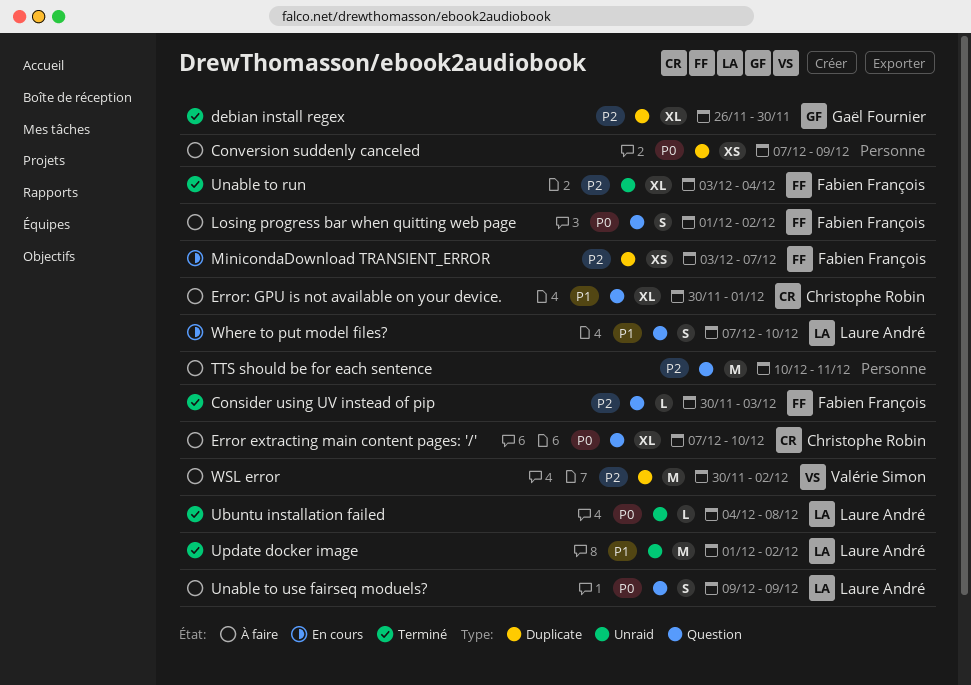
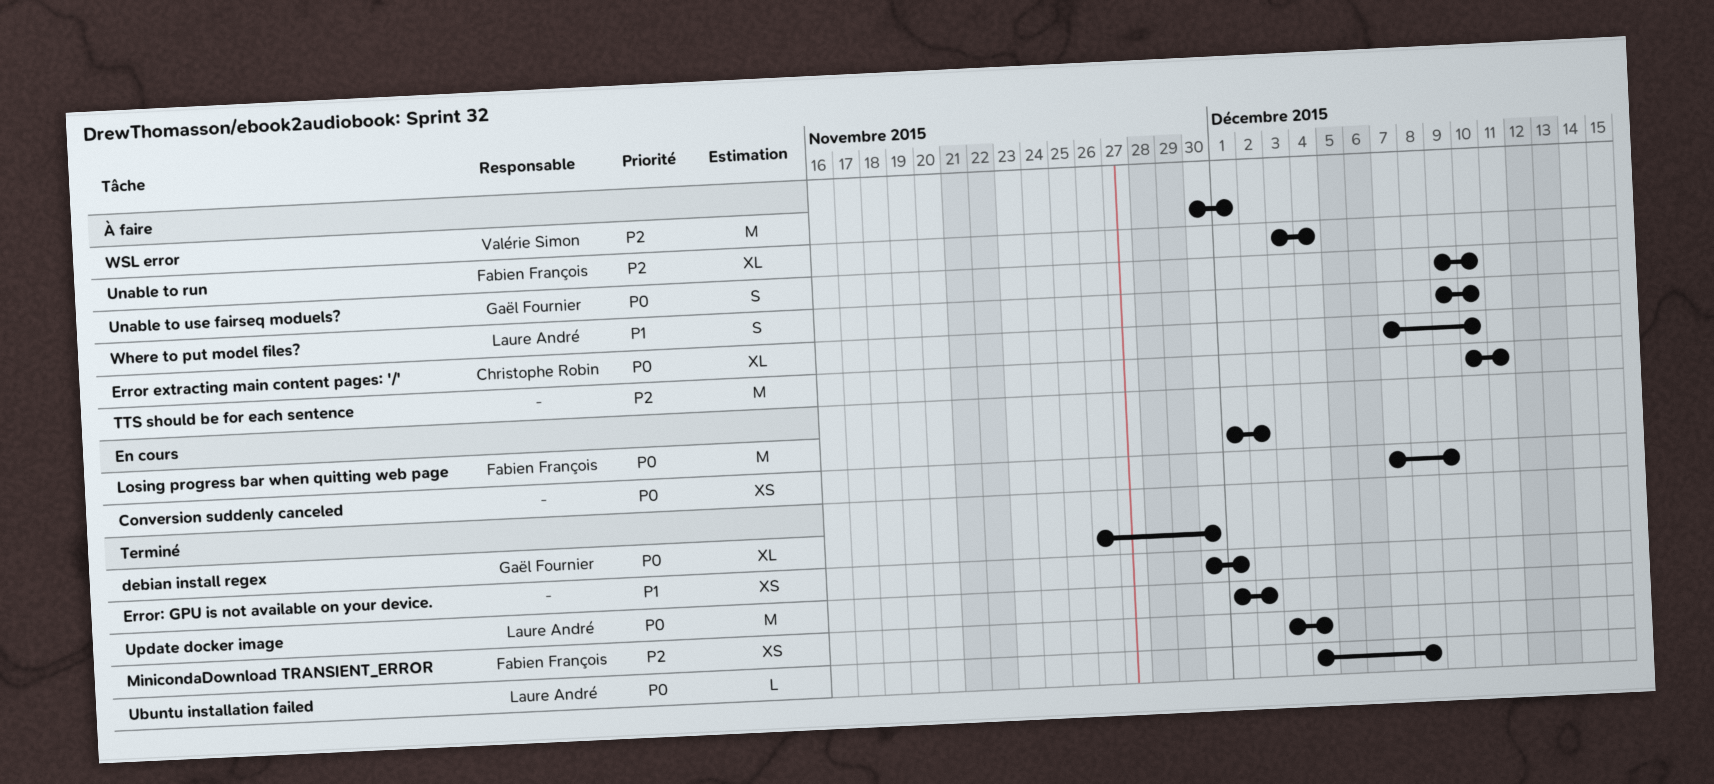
Consider using UV instead of pip: present -> none
Conversion suddenly canceled, status: À faire -> En cours
debian install regex, priority: P2 -> P0
Error: GPU is not available on your device., status: À faire -> Terminé
Error: GPU is not available on your device., owner: Christophe Robin -> none
Error: GPU is not available on your device., estimate: XL -> XS
Losing progress bar when quitting web page, status: À faire -> En cours
Losing progress bar when quitting web page, estimate: S -> M
MinicondaDownload TRANSIENT_ERROR, status: En cours -> Terminé
MinicondaDownload TRANSIENT_ERROR, due: Dec 7 -> Dec 4
Unable to run, status: Terminé -> À faire
Unable to use fairseq moduels?, owner: Laure André -> Gaël Fournier
Unable to use fairseq moduels?, due: Dec 9 -> Dec 10
Update docker image, priority: P1 -> P0
Where to put model files?, status: En cours -> À faire
Where to put model files?, start: Dec 7 -> Dec 9
WSL error, due: Dec 2 -> Dec 1

